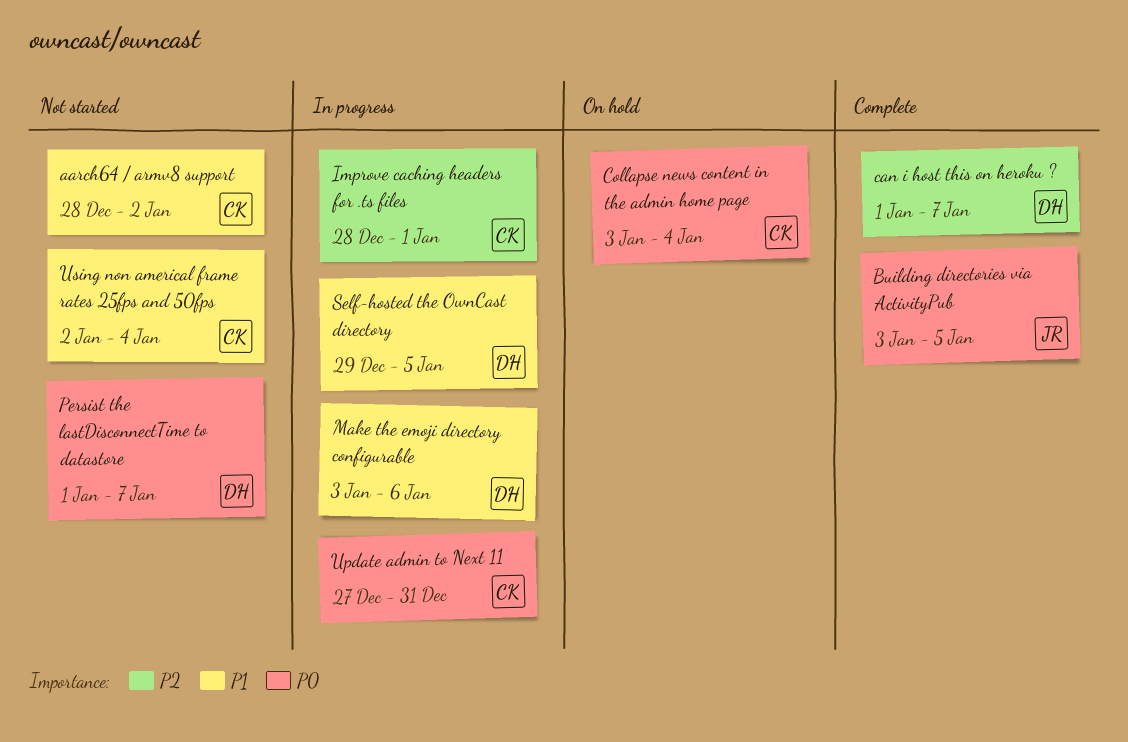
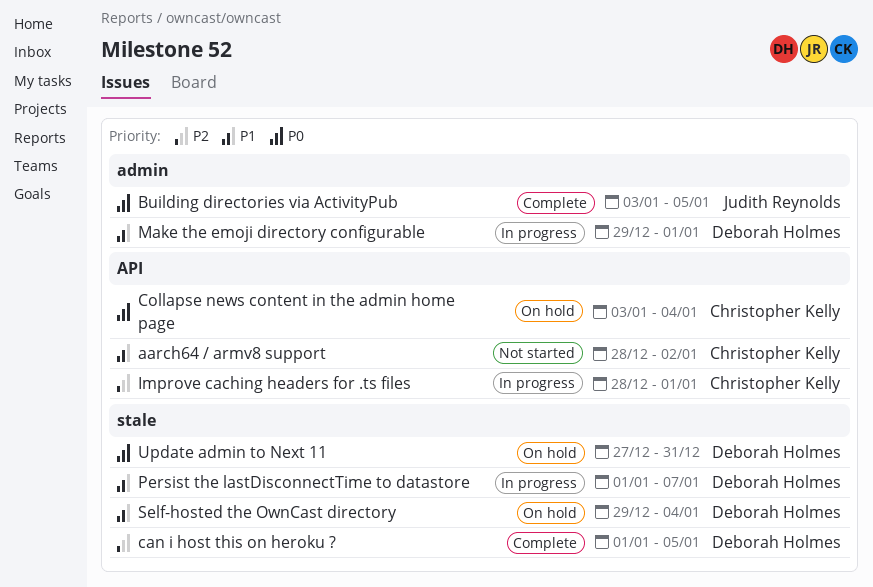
can i host this on heroku ?, due: Jan 7 -> Jan 5
Make the emoji directory configurable, start: Jan 3 -> Dec 29
Make the emoji directory configurable, due: Jan 6 -> Jan 1
Persist the lastDisconnectTime to datastore, status: Not started -> In progress
Persist the lastDisconnectTime to datastore, priority: P0 -> P1
Self-hosted the OwnCast directory, status: In progress -> On hold
Self-hosted the OwnCast directory, due: Jan 5 -> Jan 4
Update admin to Next 11, status: In progress -> On hold
Update admin to Next 11, owner: Christopher Kelly -> Deborah Holmes
Using non americal frame rates 25fps and 50fps: present -> none

